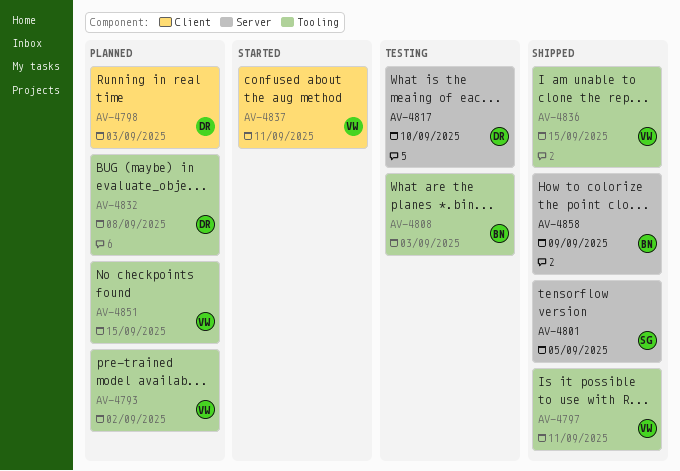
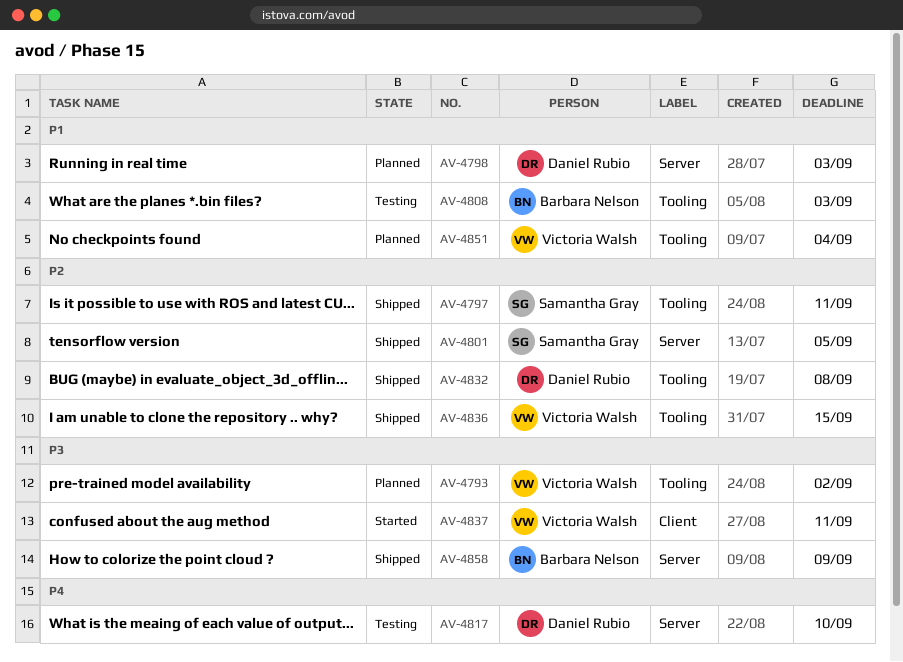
AV-4797, owner: Victoria Walsh -> Samantha Gray
AV-4798, label: Client -> Server
AV-4832, status: Planned -> Shipped
AV-4851, due: Sep 15 -> Sep 4

